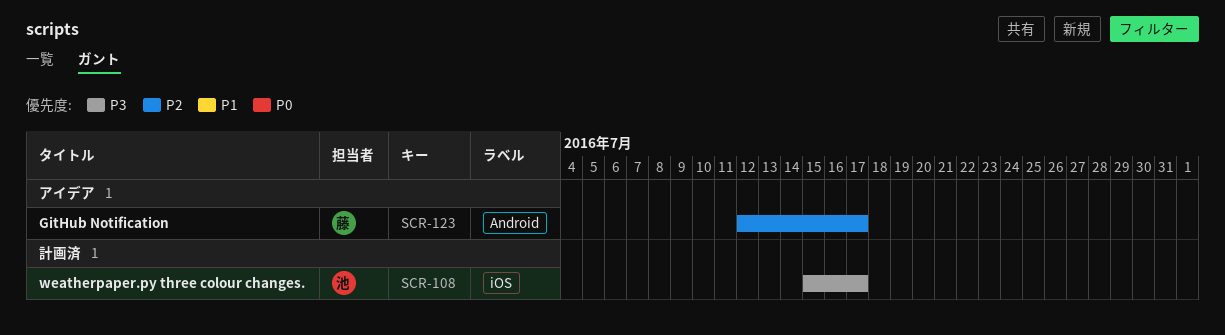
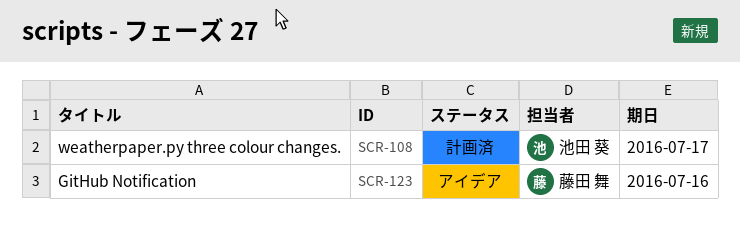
SCR-123, due: Jul 17 -> Jul 16

